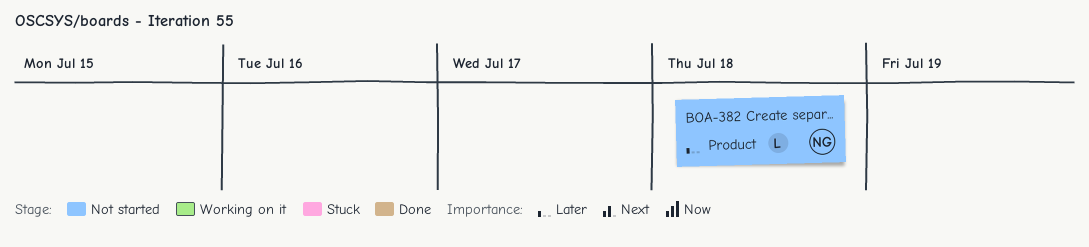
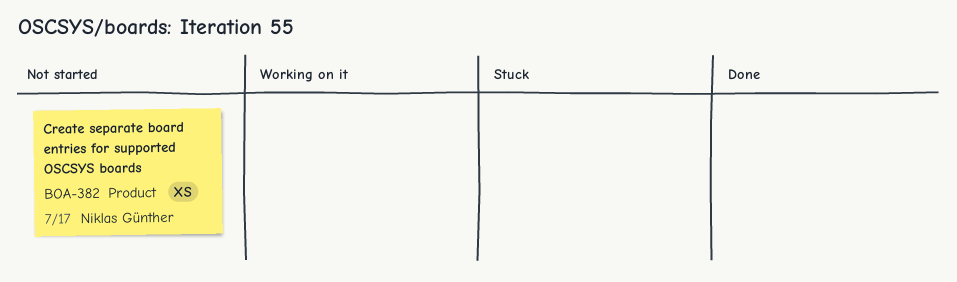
BOA-382, estimate: L -> XS
BOA-382, due: Jul 18 -> Jul 17

